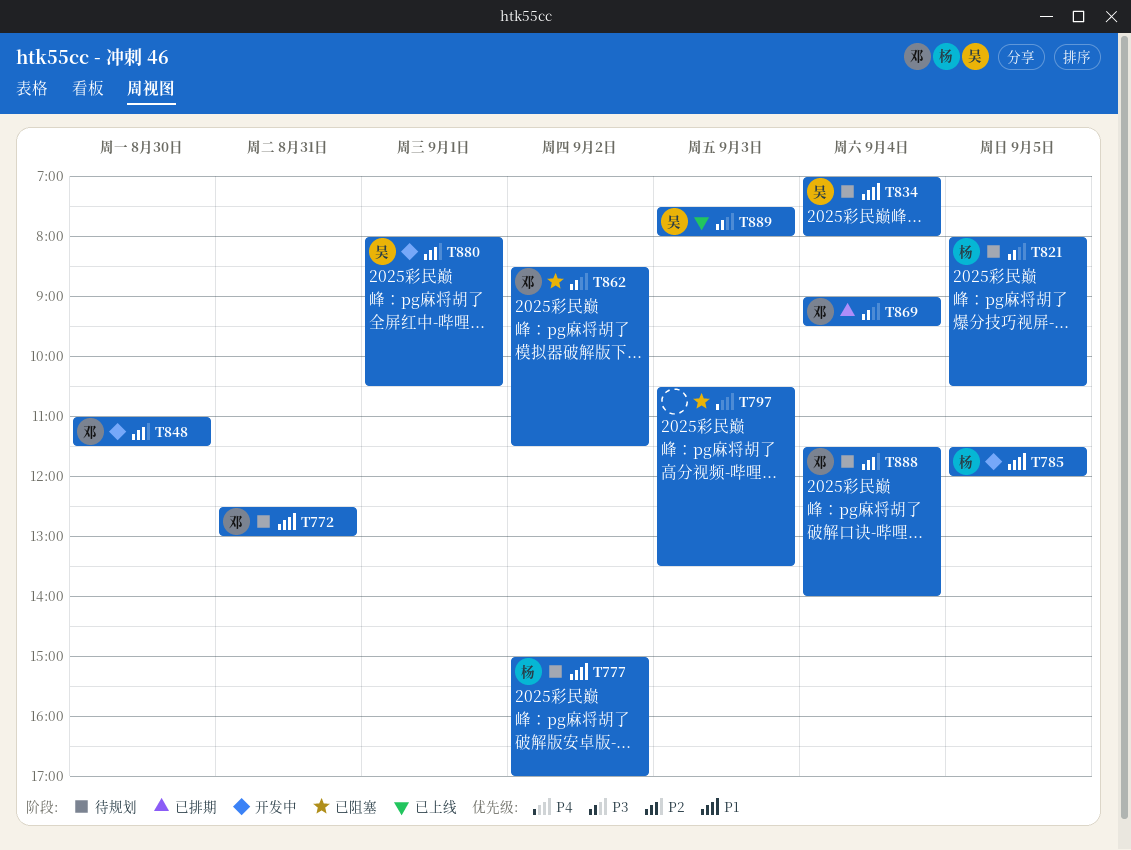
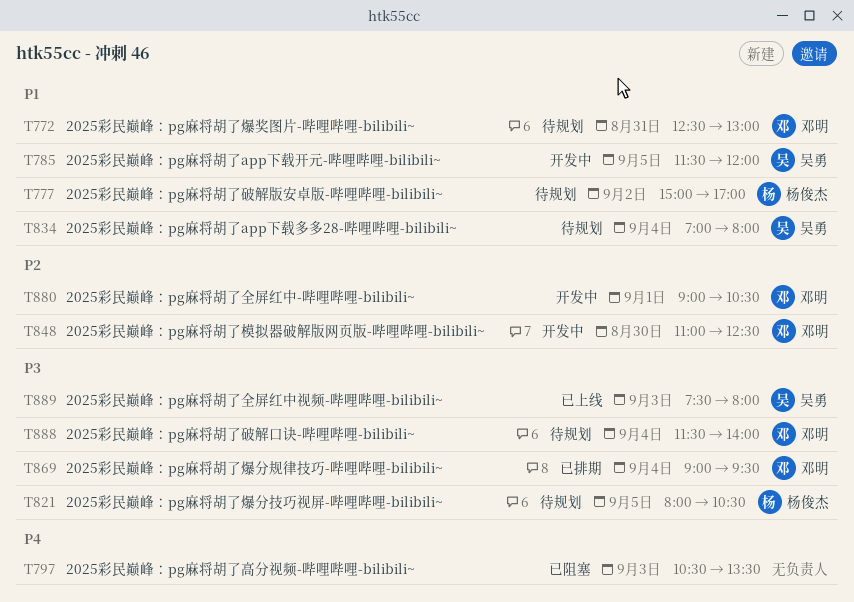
T785, owner: 杨俊杰 -> 吴勇
T848, ends: 11:30 -> 12:30
T862: present -> none
T880, owner: 吴勇 -> 邓明
T880, begins: 08:00 -> 09:00
T888, priority: P2 -> P3

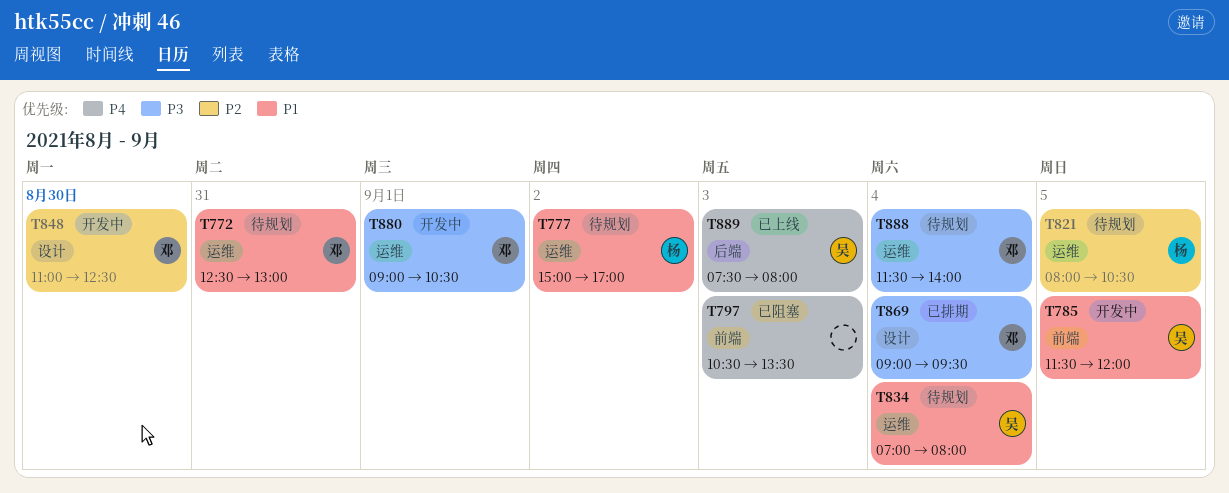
T821, priority: P3 -> P2
T880, priority: P2 -> P3
T889, priority: P3 -> P4

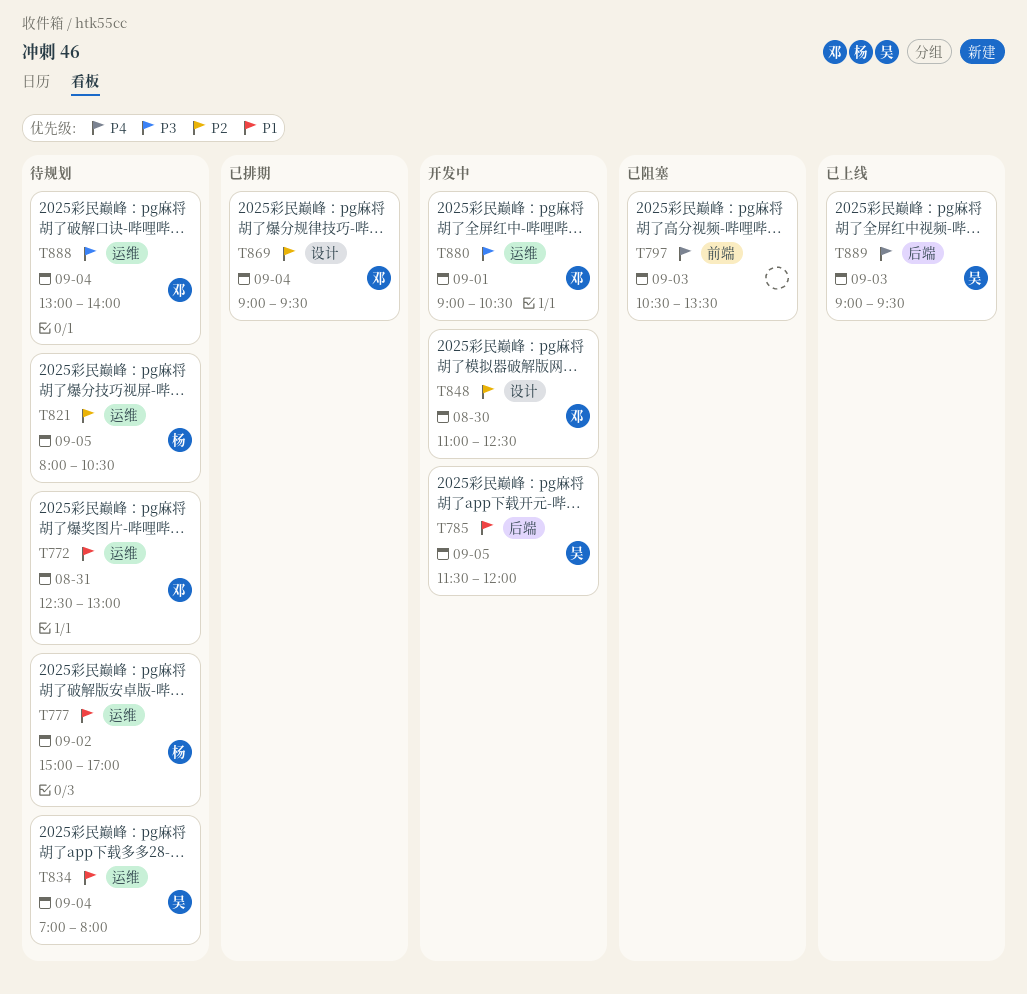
T785, label: 前端 -> 后端
T869, priority: P3 -> P2
T888, begins: 11:30 -> 13:00
T889, begins: 07:30 -> 09:00
T889, ends: 08:00 -> 09:30

